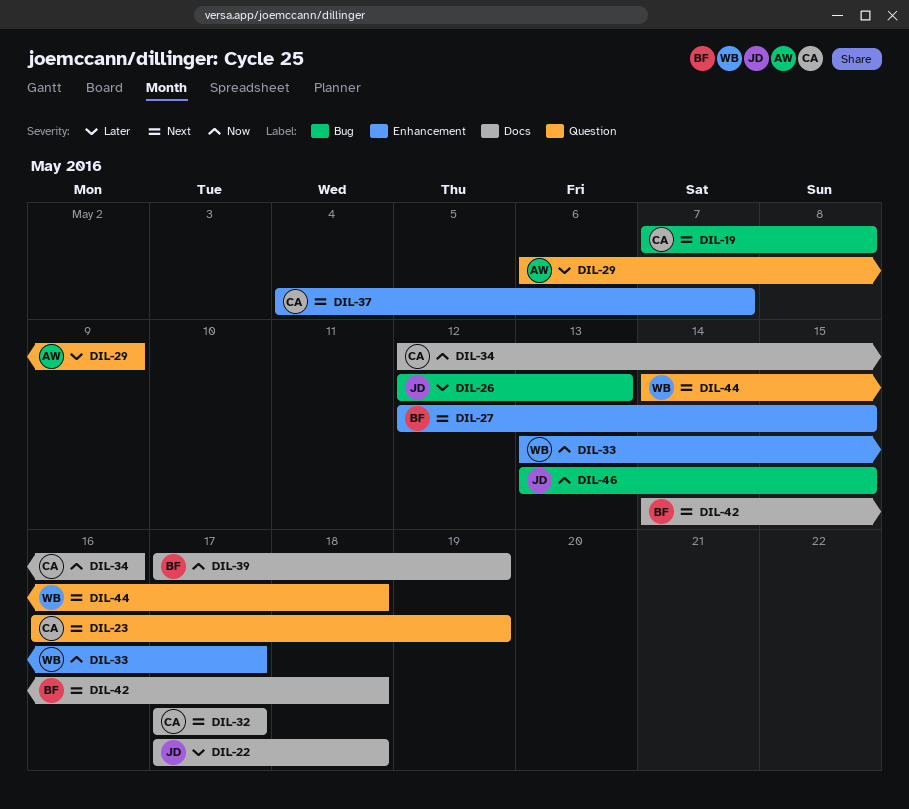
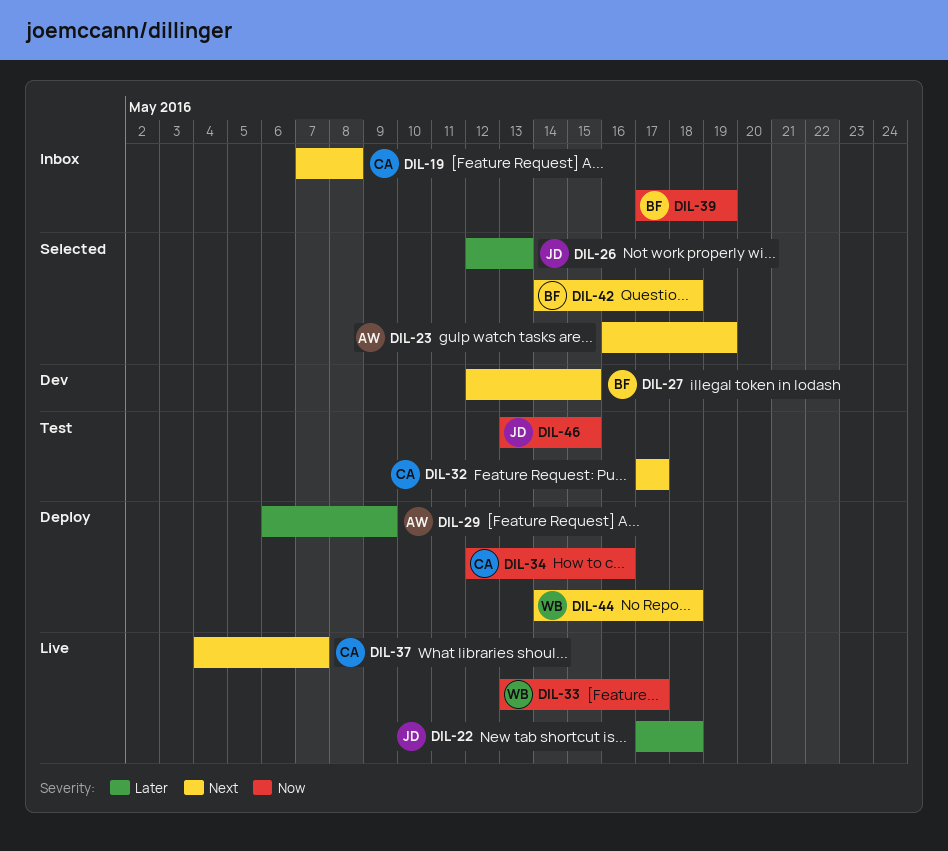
DIL-23, owner: CA -> AW

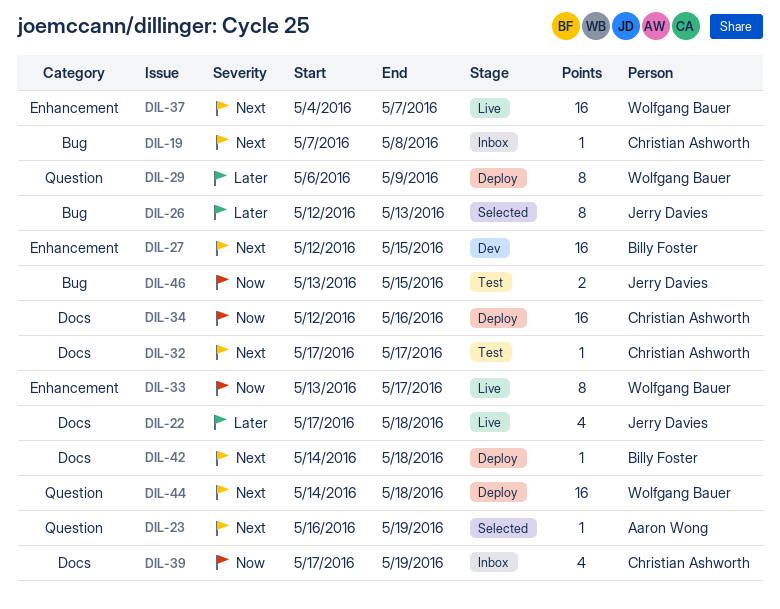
DIL-29, owner: Aaron Wong -> Wolfgang Bauer
DIL-37, owner: Christian Ashworth -> Wolfgang Bauer
DIL-39, owner: Billy Foster -> Christian Ashworth
DIL-42, status: Selected -> Deploy

